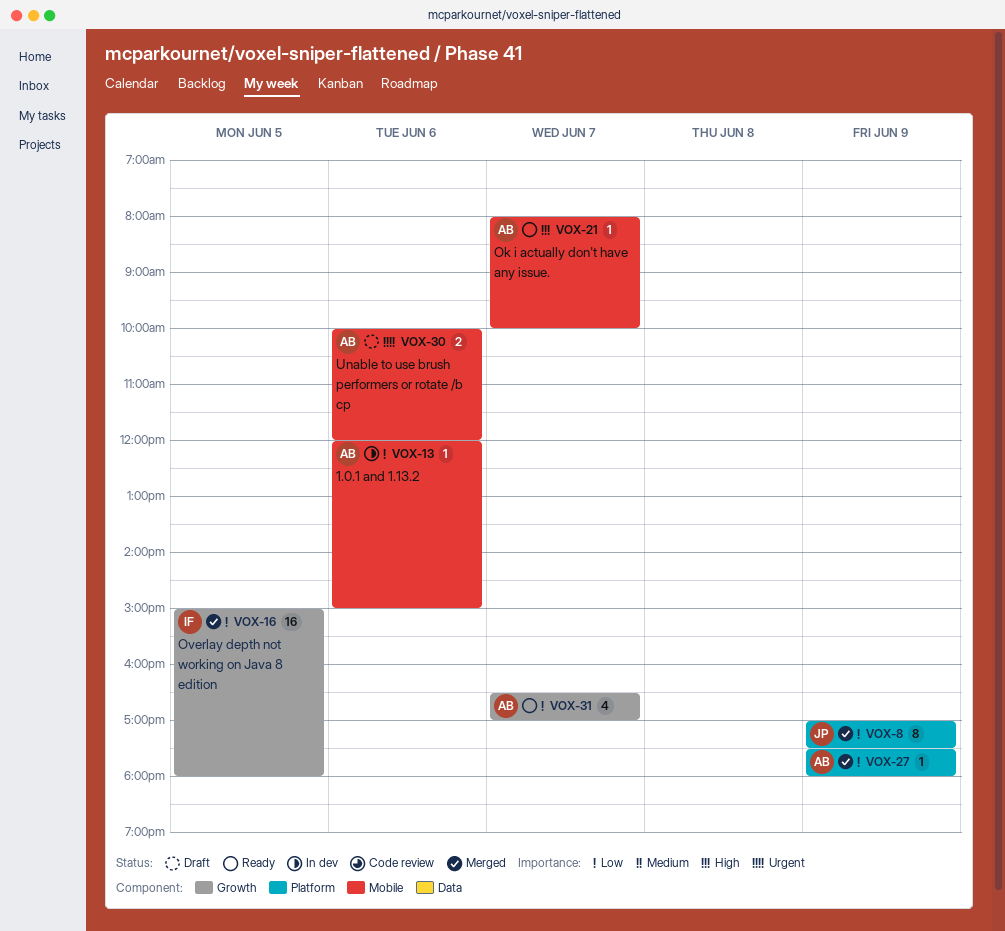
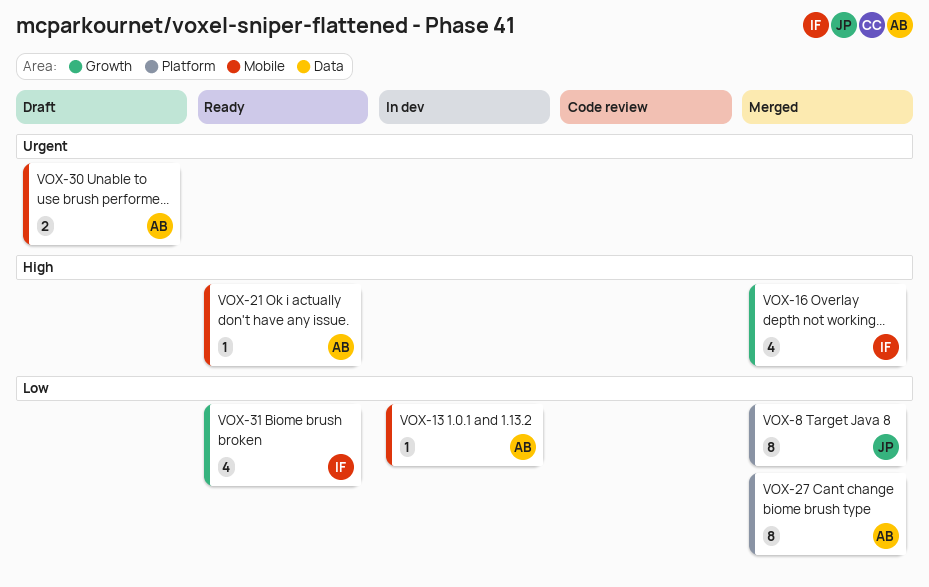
VOX-16, priority: Low -> High
VOX-16, estimate: 16 -> 4
VOX-27, estimate: 1 -> 8
VOX-31, owner: AB -> IF

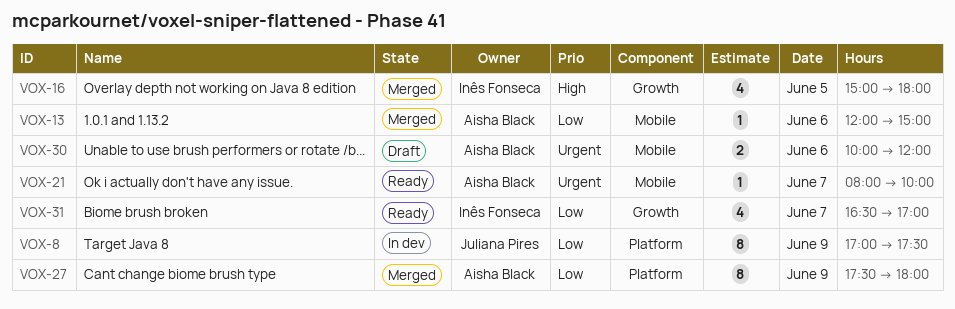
VOX-8, status: Merged -> In dev
VOX-13, status: In dev -> Merged
VOX-21, priority: High -> Urgent

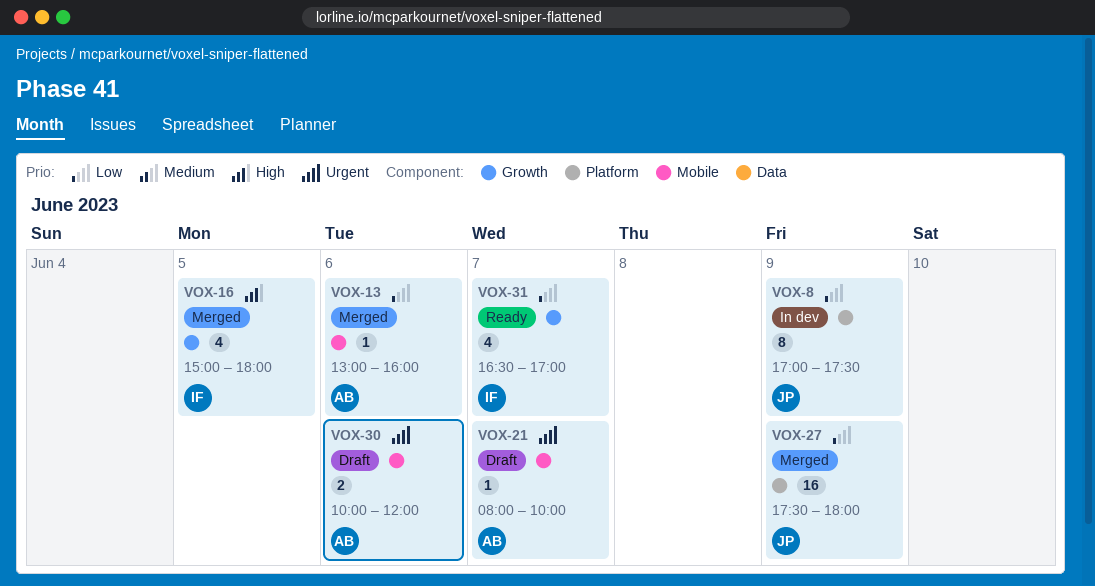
VOX-13, begins: 12:00 -> 13:00
VOX-13, ends: 15:00 -> 16:00
VOX-21, status: Ready -> Draft
VOX-27, owner: Aisha Black -> Juliana Pires
VOX-27, estimate: 8 -> 16

